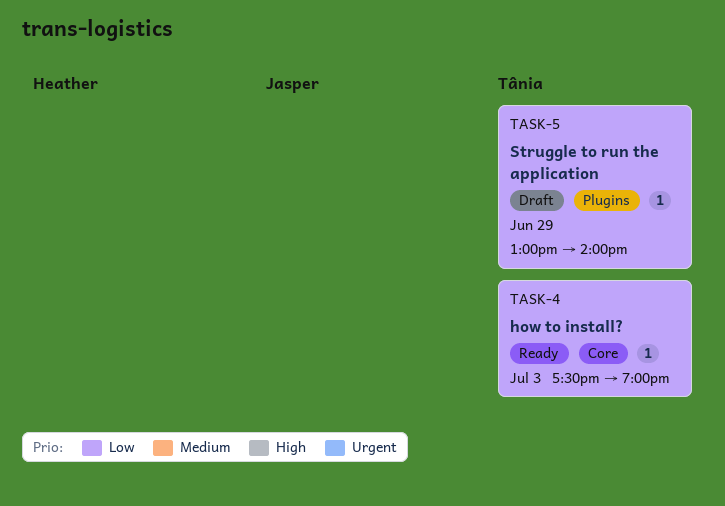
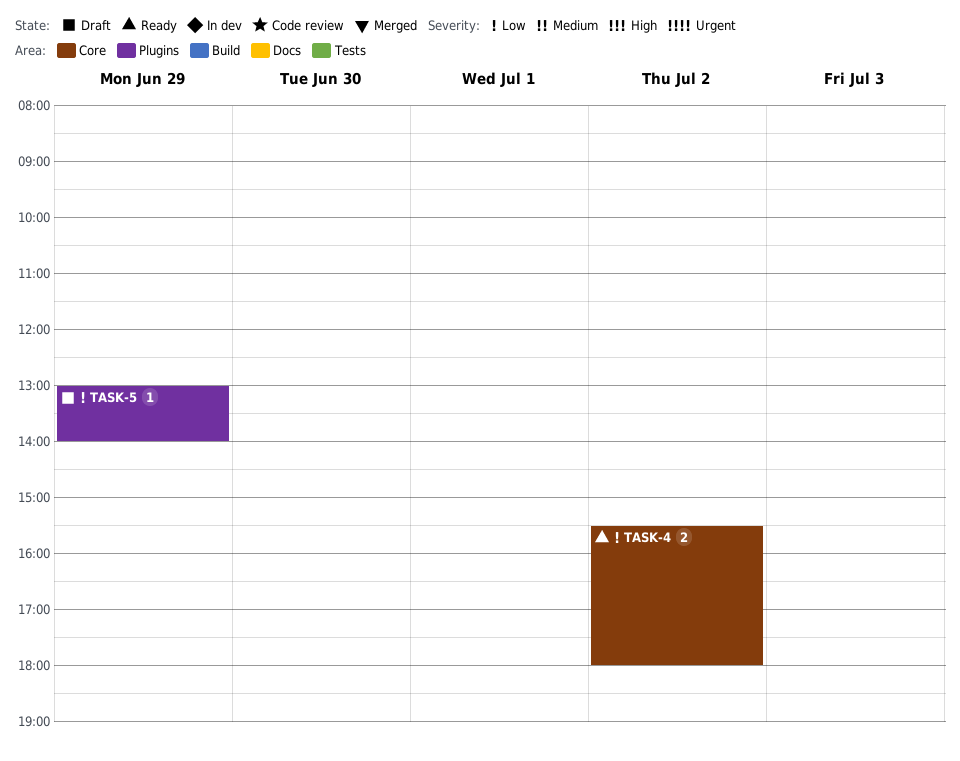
TASK-4, estimate: 1 -> 2
TASK-4, day: Jul 3 -> Jul 2
TASK-4, begins: 17:30 -> 15:30
TASK-4, ends: 19:00 -> 18:00

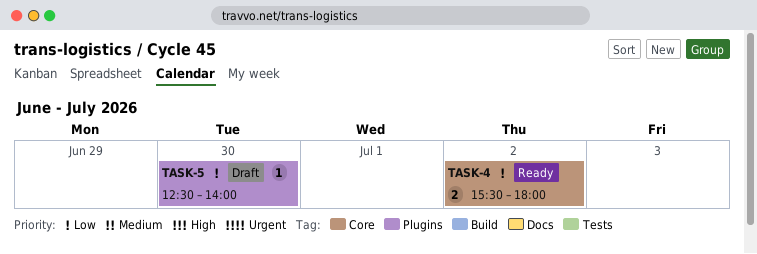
TASK-5, day: Jun 29 -> Jun 30
TASK-5, begins: 13:00 -> 12:30

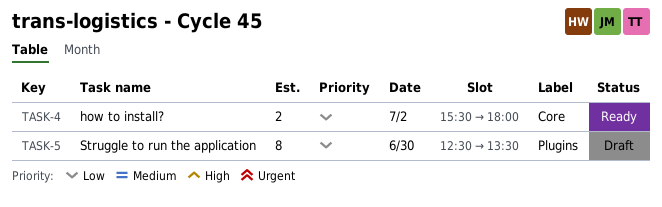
TASK-5, estimate: 1 -> 8
TASK-5, ends: 14:00 -> 13:30

